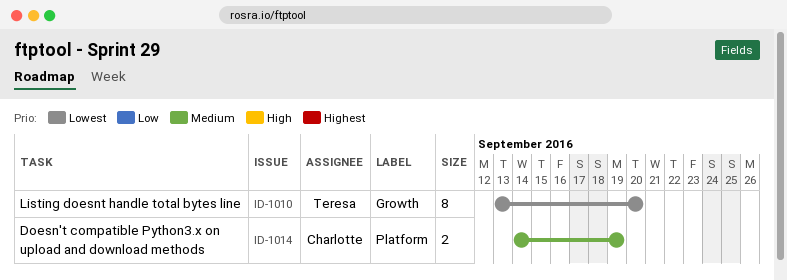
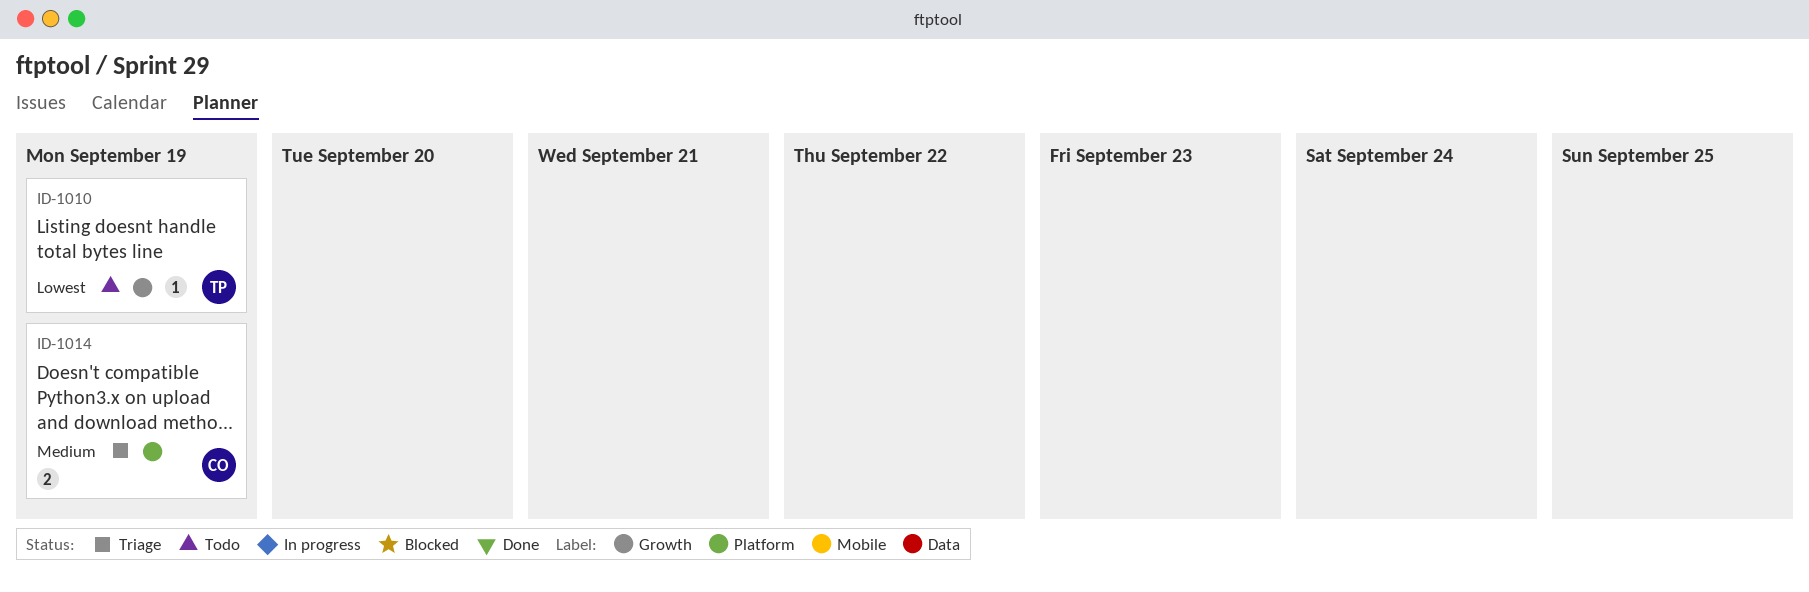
ID-1010, estimate: 8 -> 1
ID-1010, due: Sep 20 -> Sep 19

